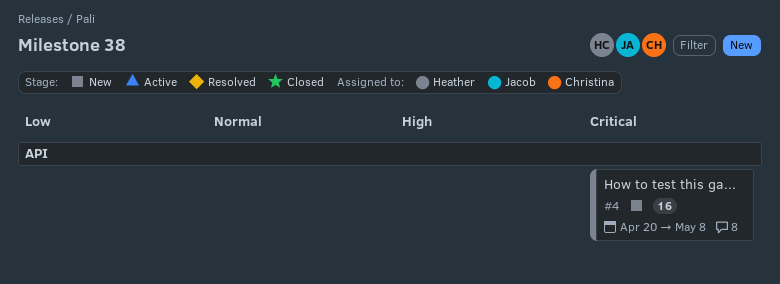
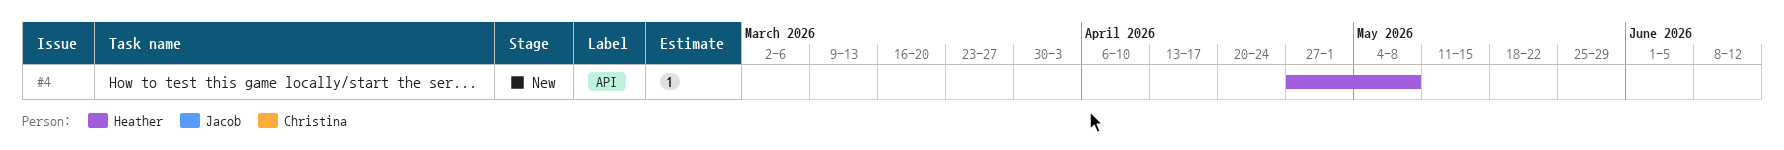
#4, estimate: 16 -> 1
#4, start: Apr 20 -> Apr 27

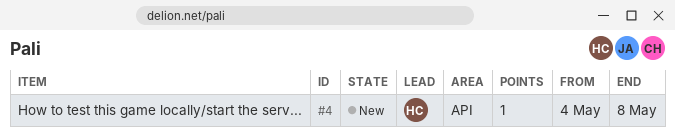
#4, start: Apr 27 -> May 4

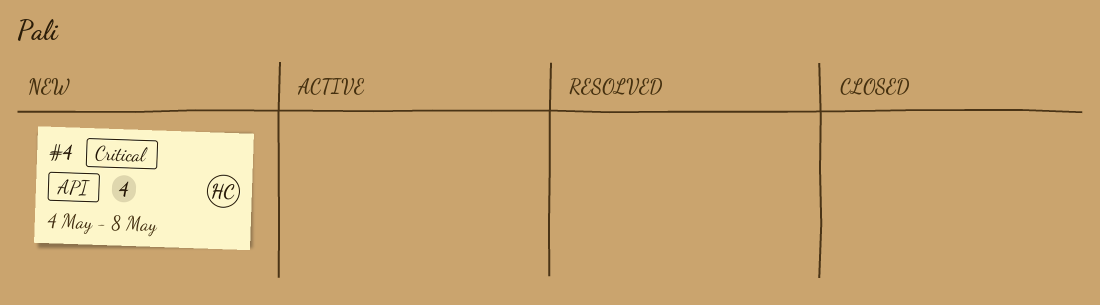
#4, estimate: 1 -> 4

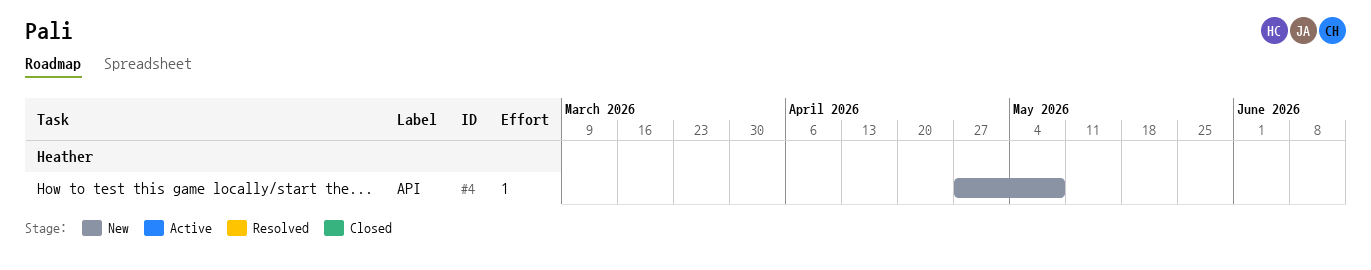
#4, estimate: 4 -> 1
#4, start: May 4 -> Apr 27

